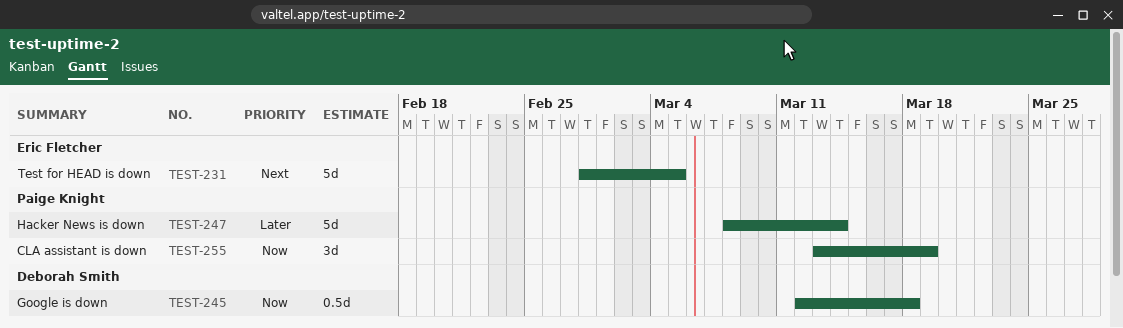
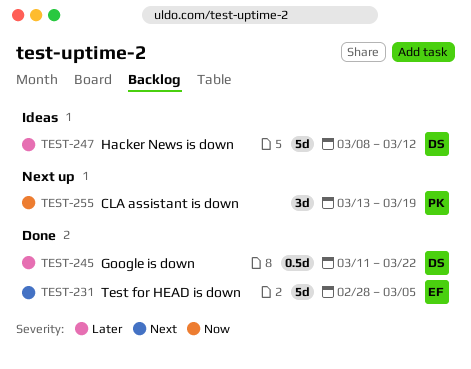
TEST-245, priority: Now -> Later
TEST-245, start: Mar 12 -> Mar 11
TEST-245, due: Mar 18 -> Mar 22
TEST-247, owner: Paige Knight -> Deborah Smith
TEST-247, due: Mar 14 -> Mar 12

